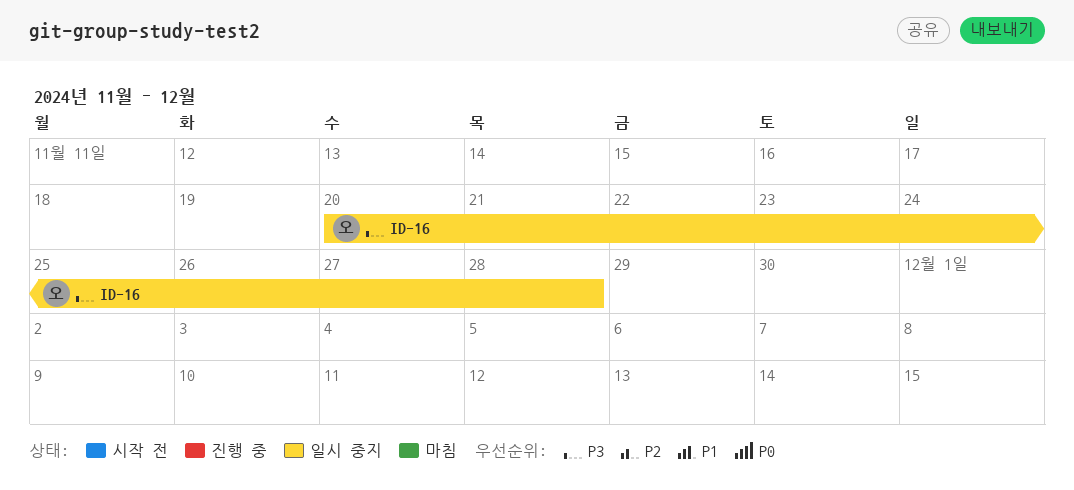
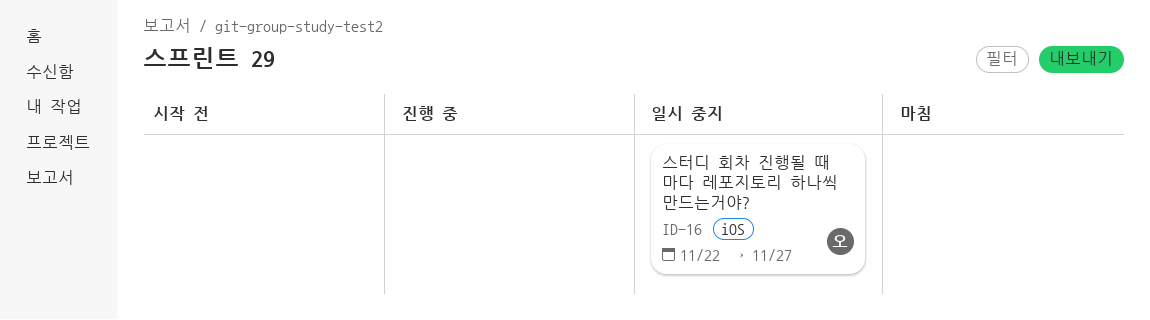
ID-16, start: Nov 20 -> Nov 22
ID-16, due: Nov 28 -> Nov 27

